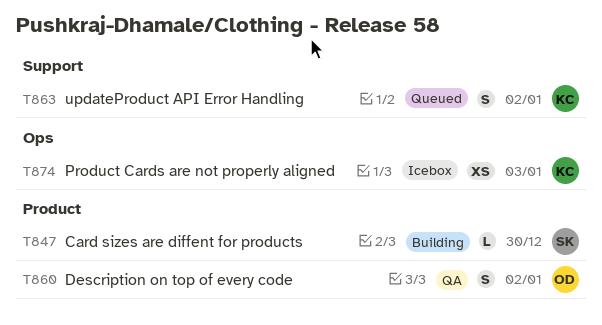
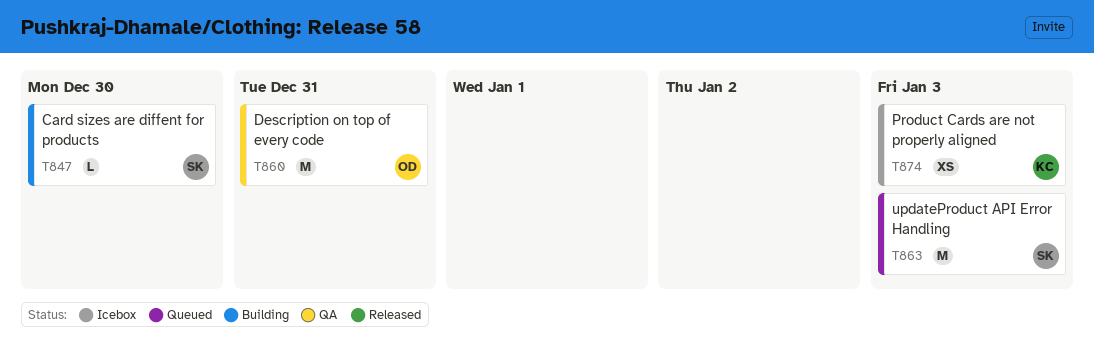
T860, estimate: S -> M
T860, due: Jan 2 -> Dec 31
T863, owner: KC -> SK
T863, estimate: S -> M
T863, due: Jan 2 -> Jan 3

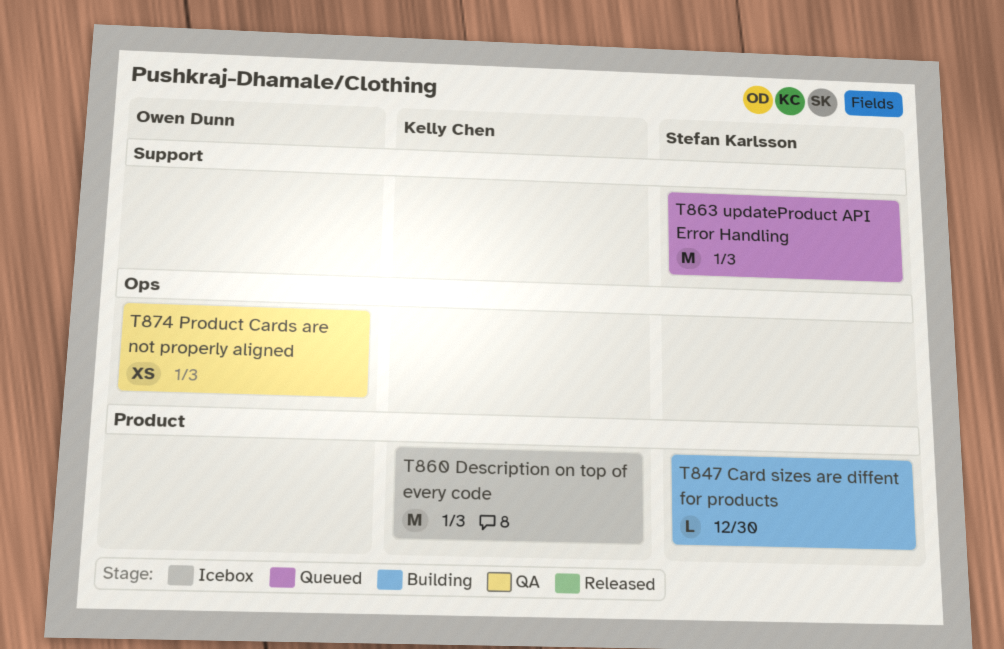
T860, status: QA -> Icebox
T860, owner: Owen Dunn -> Kelly Chen
T860, due: Dec 31 -> Jan 3
T874, status: Icebox -> QA
T874, owner: Kelly Chen -> Owen Dunn

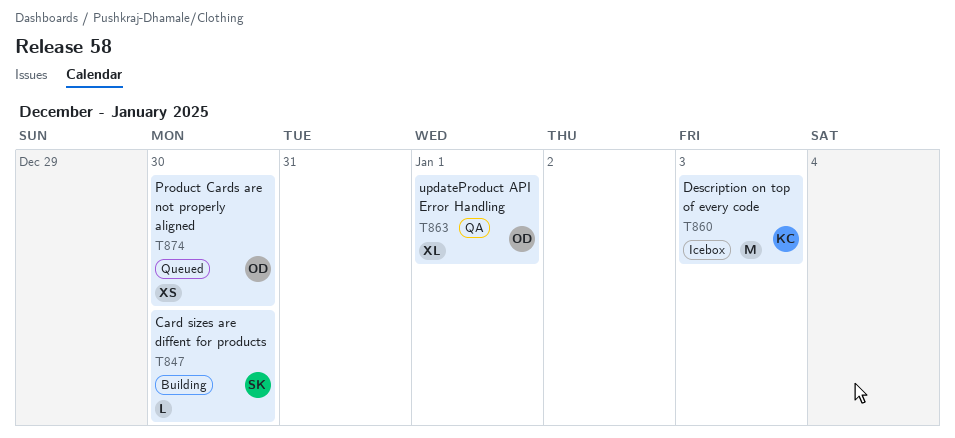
T863, status: Queued -> QA
T863, owner: Stefan Karlsson -> Owen Dunn
T863, estimate: M -> XL
T863, due: Jan 3 -> Jan 1
T874, status: QA -> Queued
T874, due: Jan 3 -> Dec 30

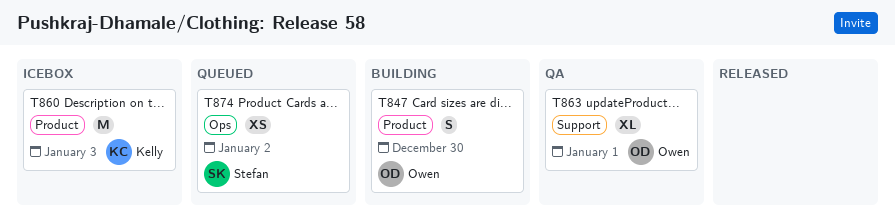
T847, owner: Stefan -> Owen
T847, estimate: L -> S
T874, owner: Owen -> Stefan
T874, due: Dec 30 -> Jan 2

